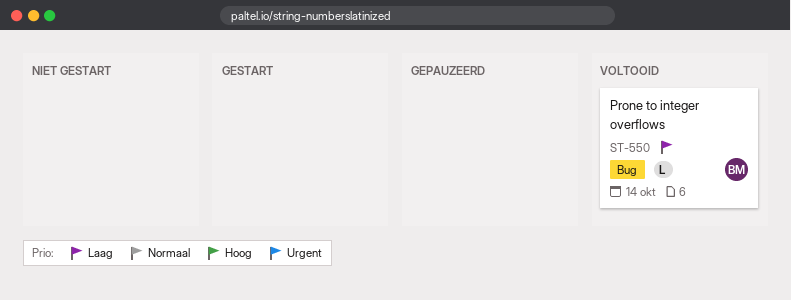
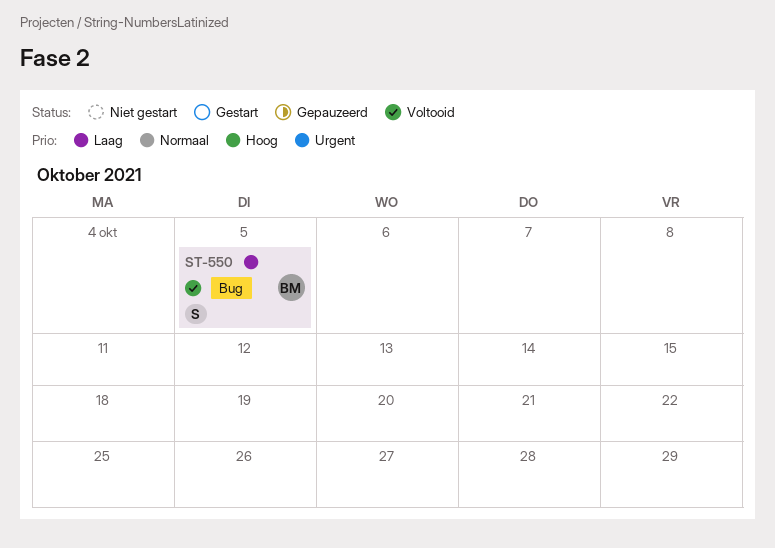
ST-550, estimate: L -> S
ST-550, due: Oct 14 -> Oct 5

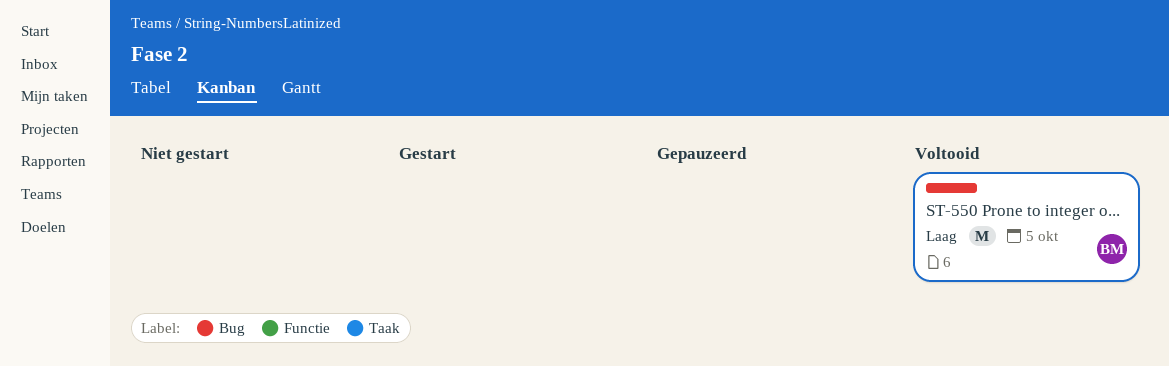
ST-550, estimate: S -> M

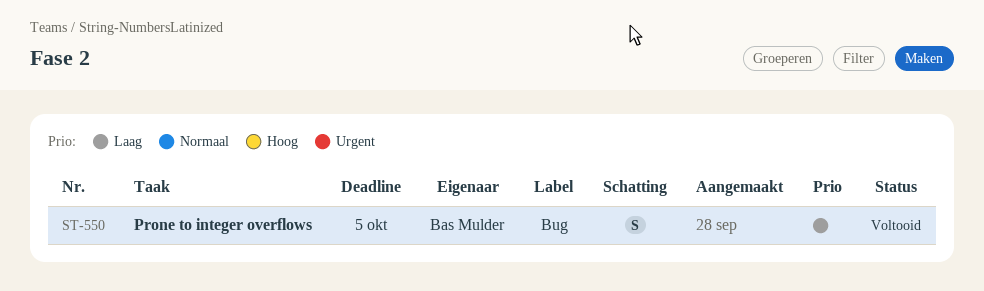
ST-550, estimate: M -> S

